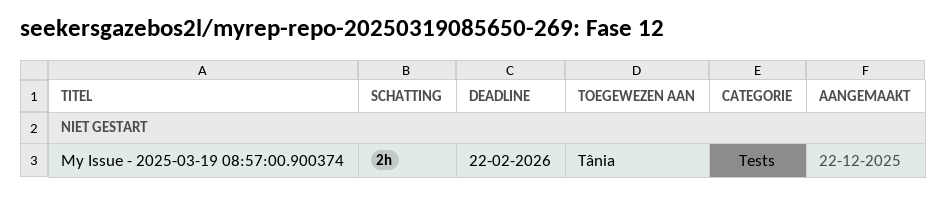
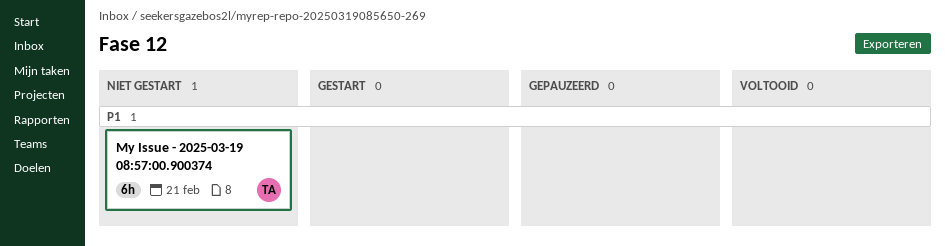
My Issue - 2025-03-19 08:57:00.900374, estimate: 2h -> 6h
My Issue - 2025-03-19 08:57:00.900374, due: Feb 22 -> Feb 21

